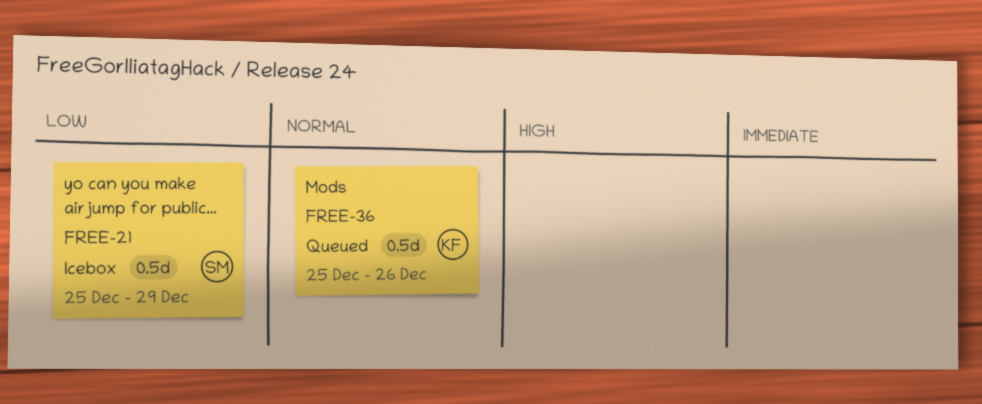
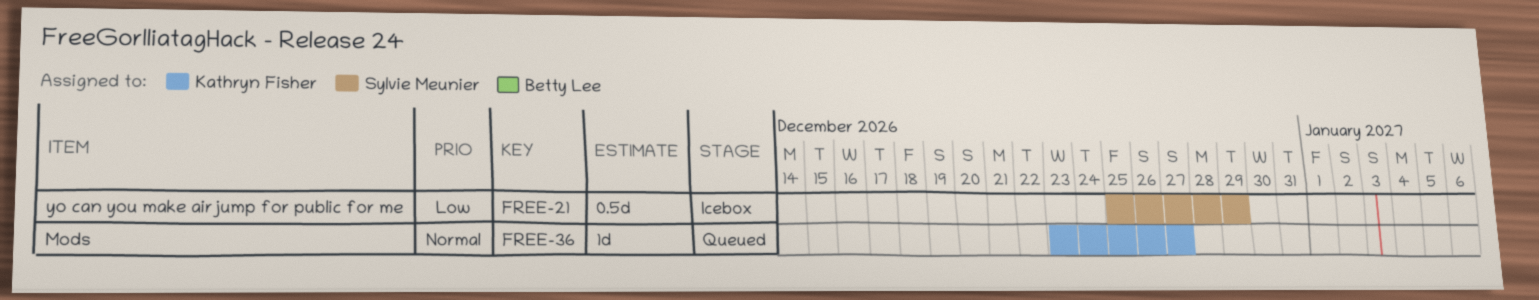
FREE-36, estimate: 0.5d -> 1d
FREE-36, start: Dec 25 -> Dec 23
FREE-36, due: Dec 26 -> Dec 27

